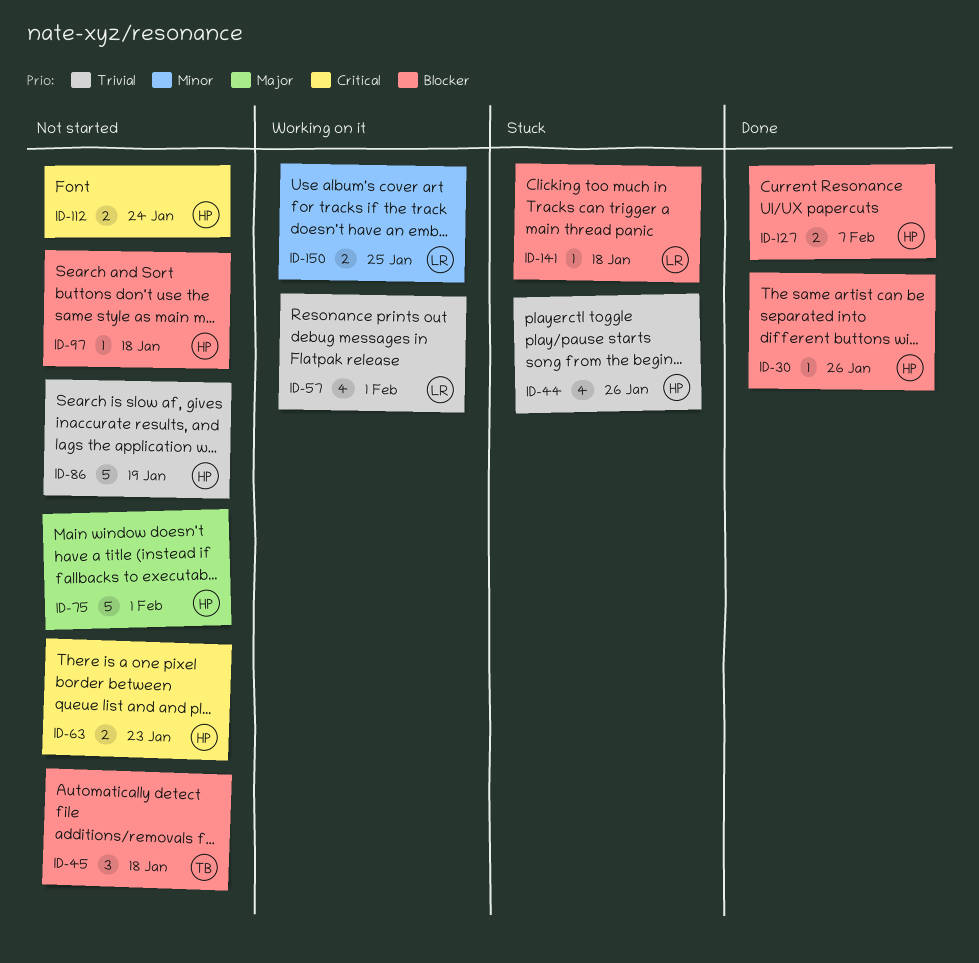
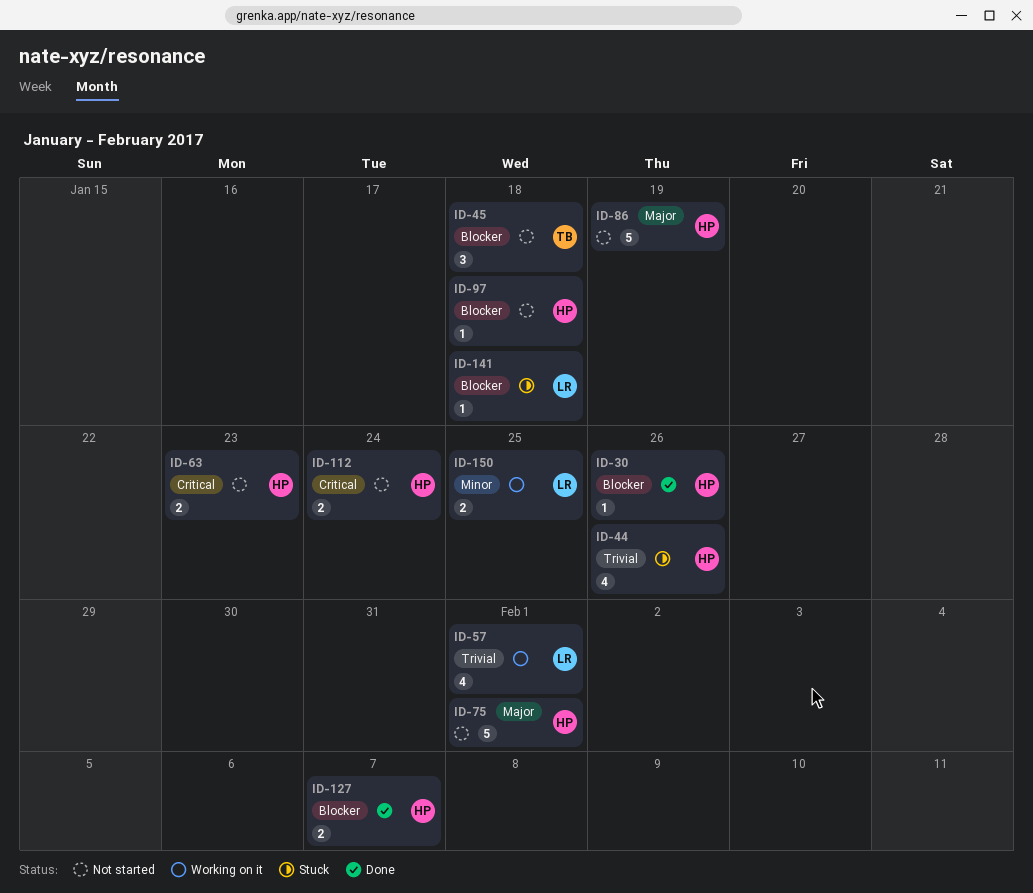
ID-86, priority: Trivial -> Major

